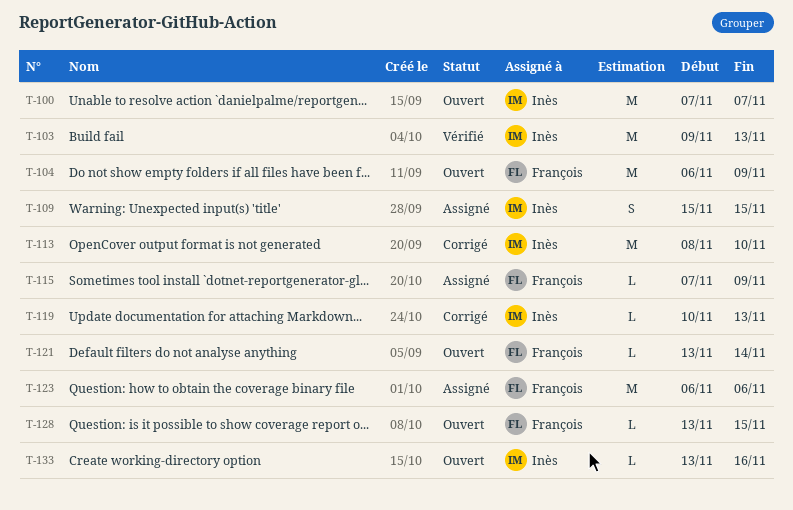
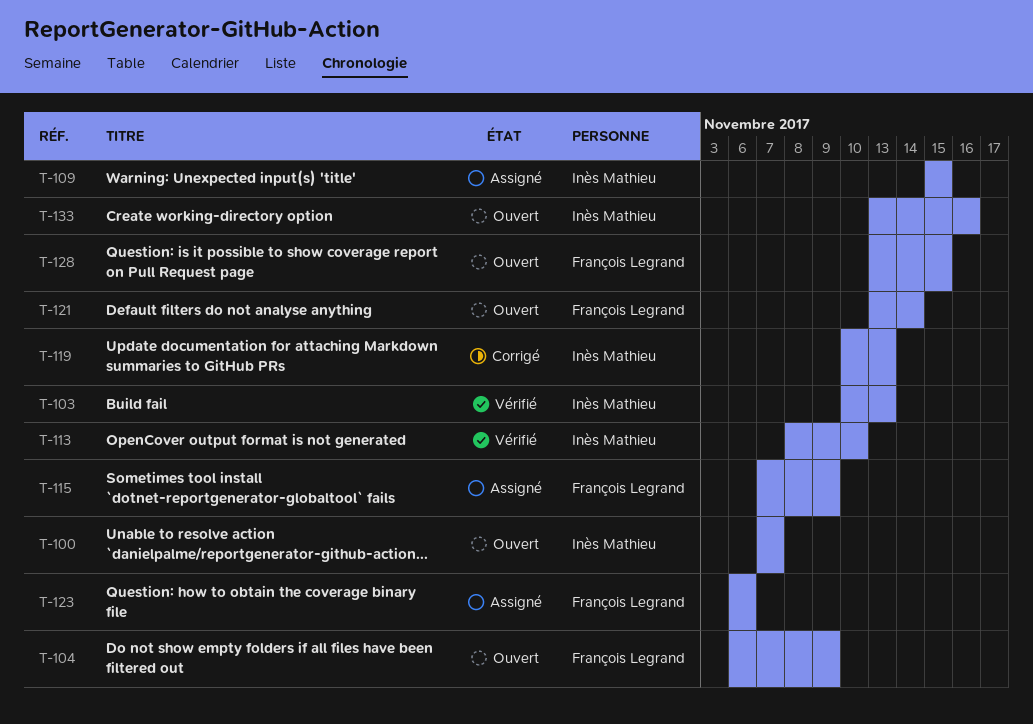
T-103, start: Nov 9 -> Nov 10
T-113, status: Corrigé -> Vérifié

